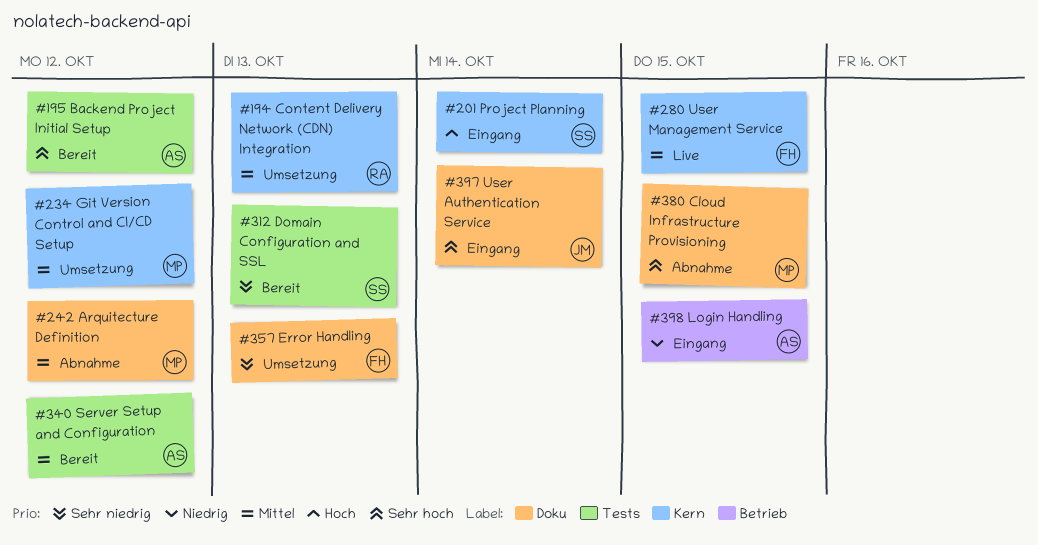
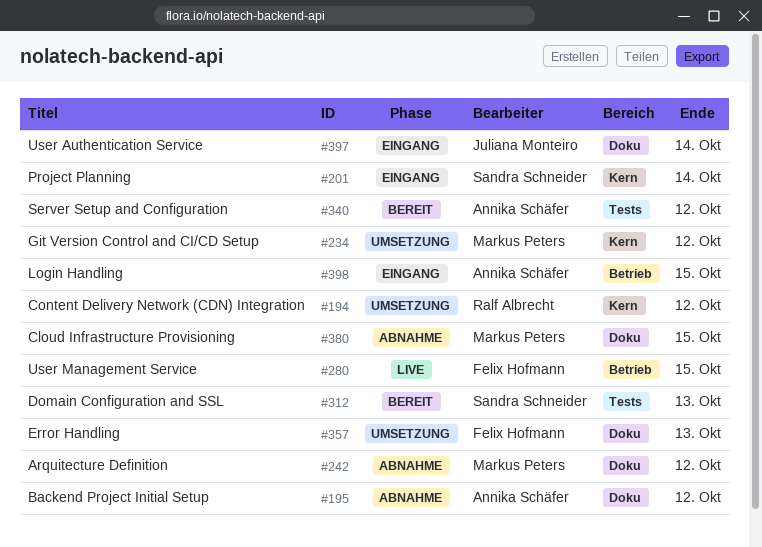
#194, due: Oct 13 -> Oct 12
#195, status: Bereit -> Abnahme
#195, label: Tests -> Doku
#280, label: Kern -> Betrieb

